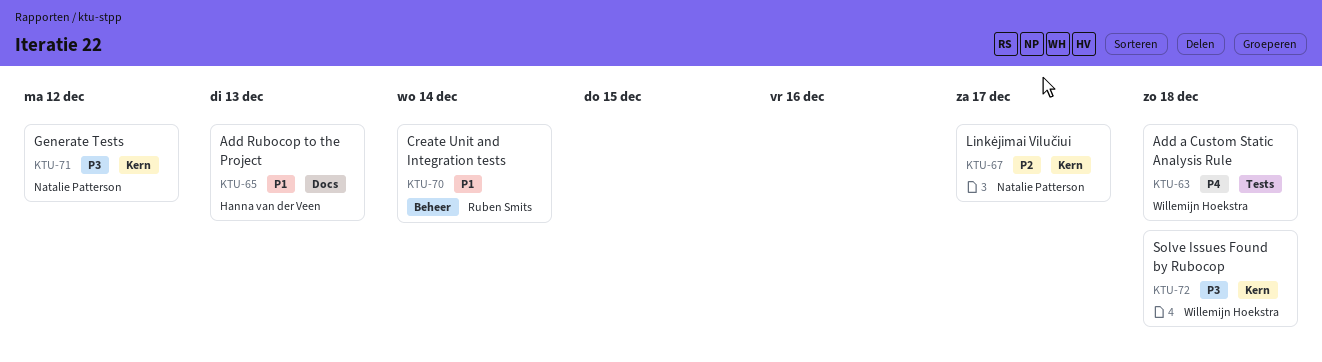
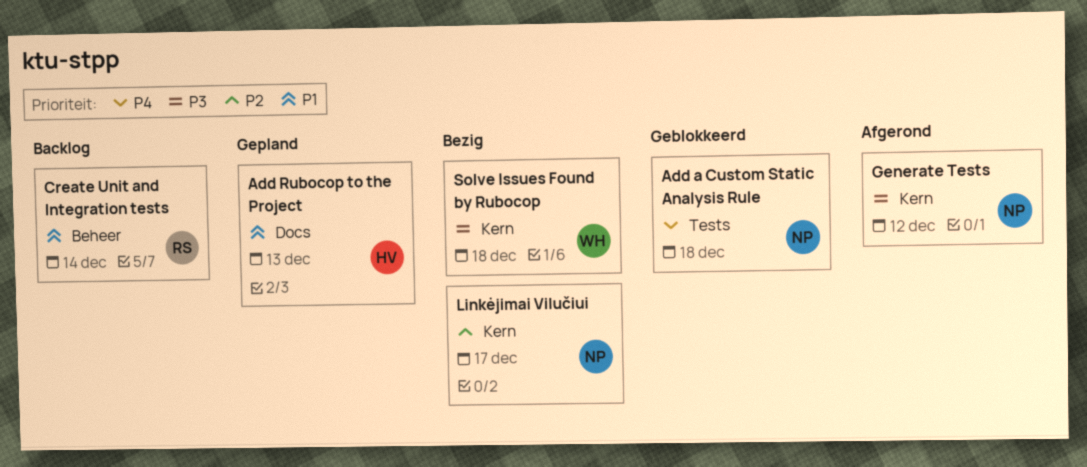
Add a Custom Static Analysis Rule, owner: Willemijn Hoekstra -> Natalie Patterson

